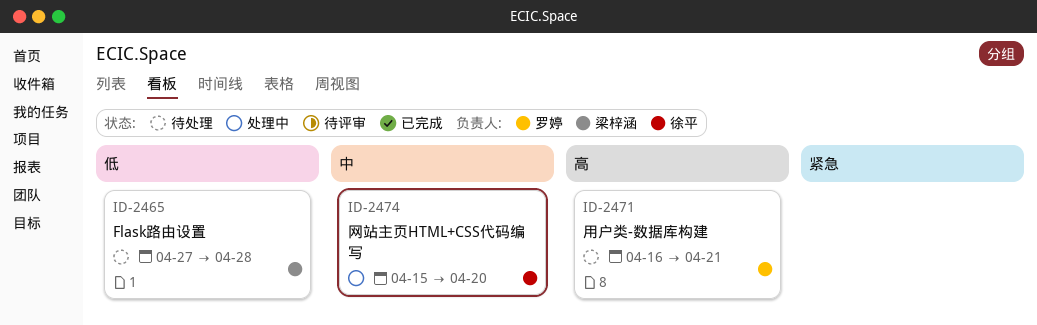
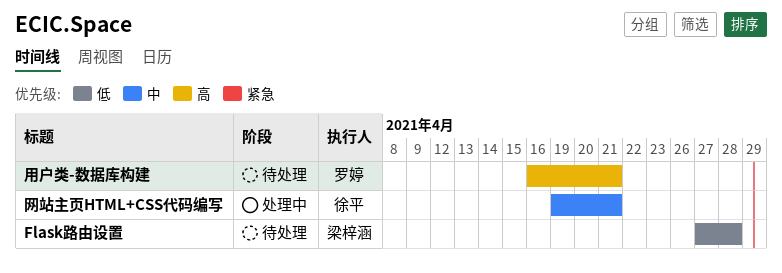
网站主页HTML+CSS代码编写, start: Apr 15 -> Apr 19
网站主页HTML+CSS代码编写, due: Apr 20 -> Apr 21

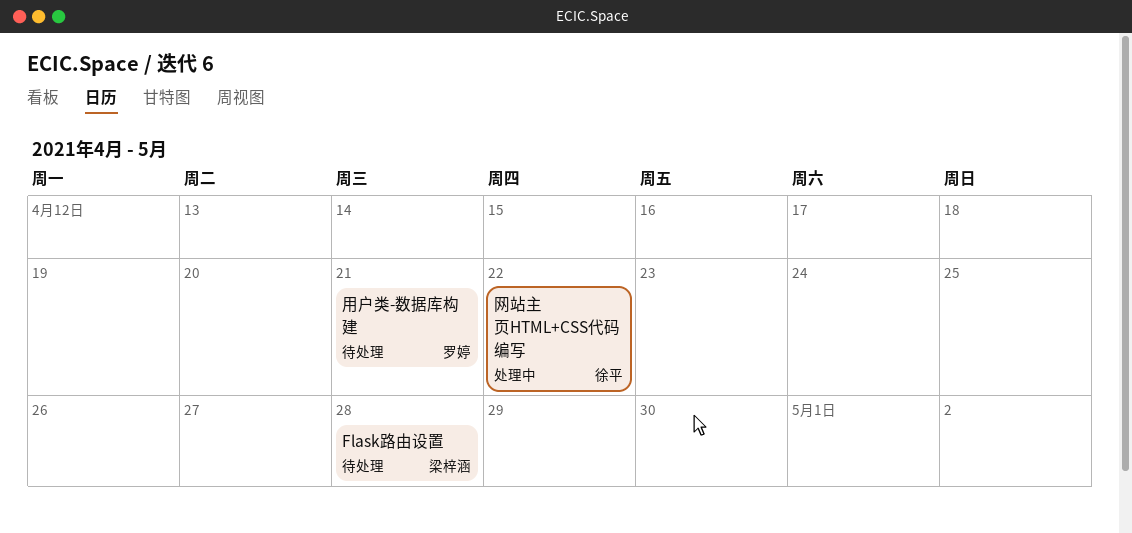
网站主页HTML+CSS代码编写, due: Apr 21 -> Apr 22

